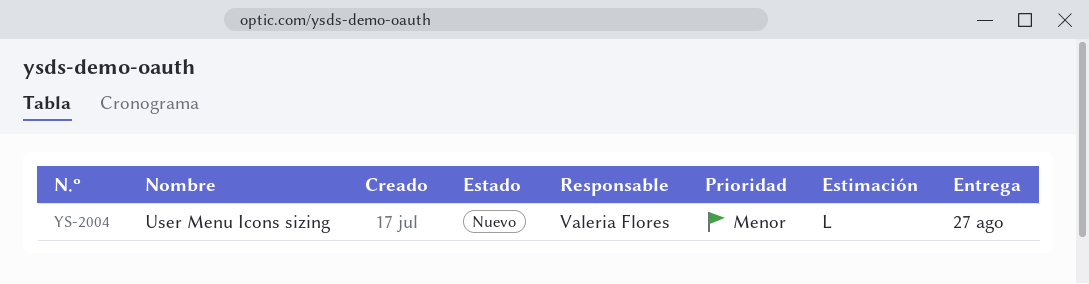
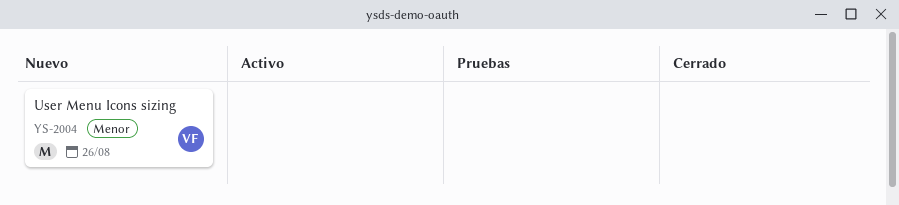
YS-2004, estimate: L -> M
YS-2004, due: Aug 27 -> Aug 26

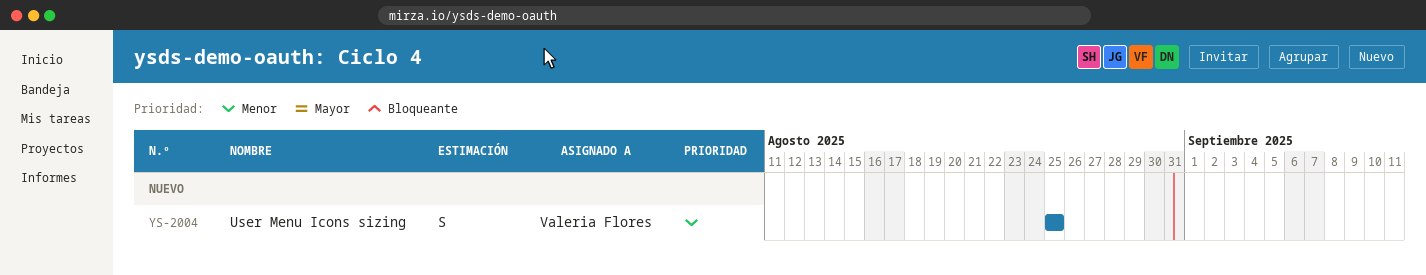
YS-2004, estimate: M -> S
YS-2004, due: Aug 26 -> Aug 25

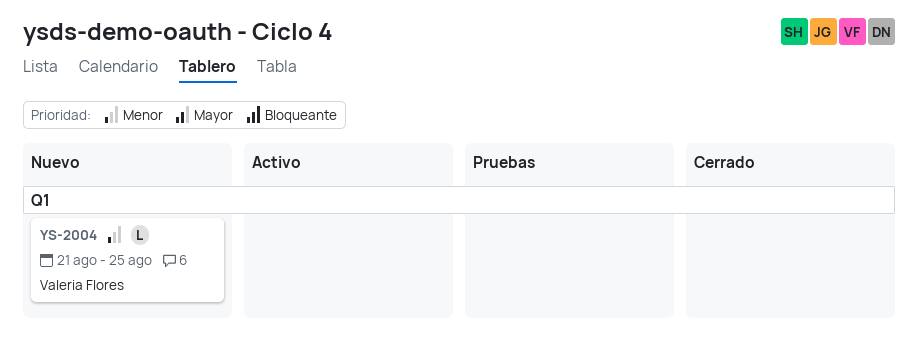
YS-2004, estimate: S -> L
YS-2004, start: Aug 25 -> Aug 21

